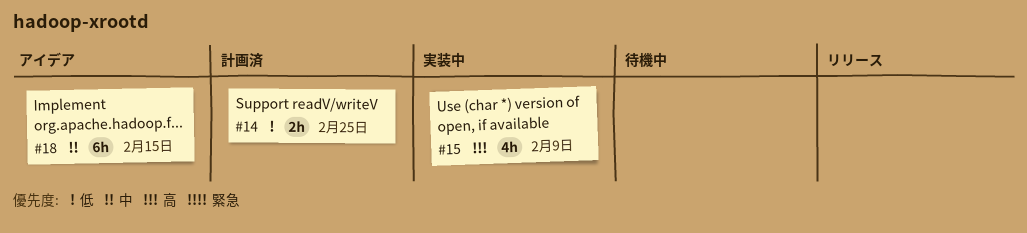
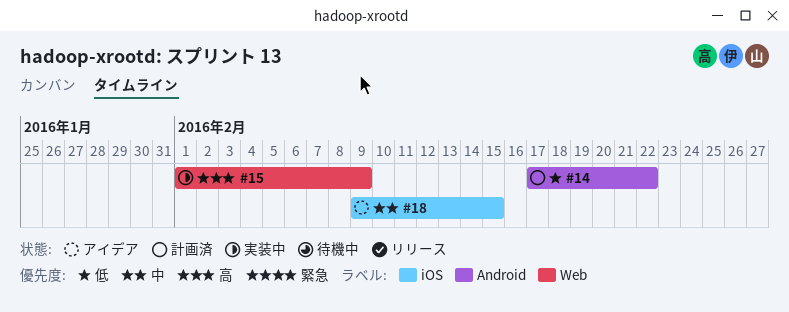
#14, due: Feb 25 -> Feb 22

